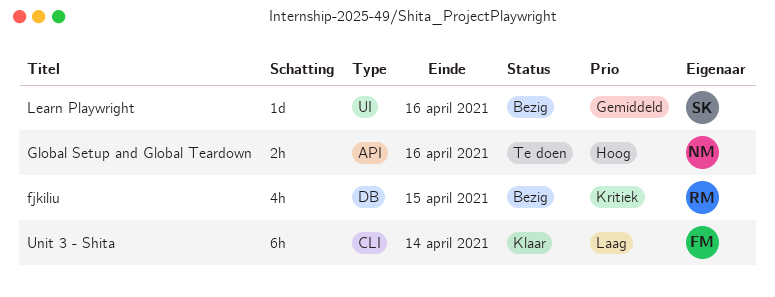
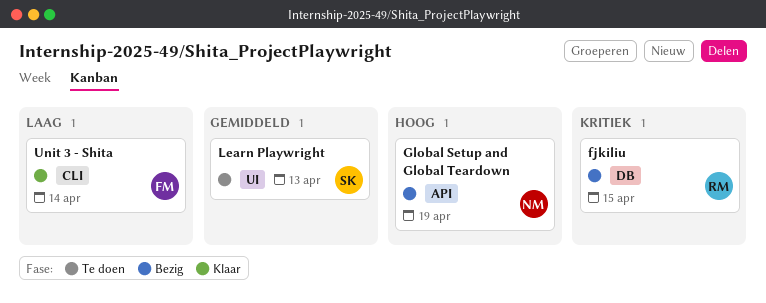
Global Setup and Global Teardown, status: Te doen -> Bezig
Global Setup and Global Teardown, due: Apr 16 -> Apr 19
Learn Playwright, status: Bezig -> Te doen
Learn Playwright, due: Apr 16 -> Apr 13

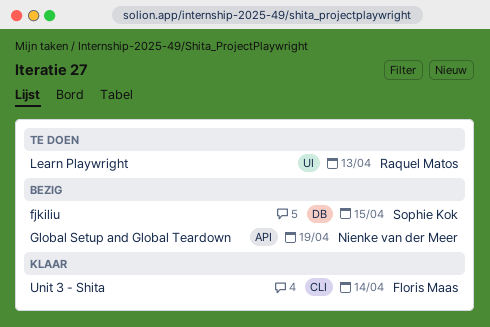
fjkiliu, owner: Raquel Matos -> Sophie Kok
Learn Playwright, owner: Sophie Kok -> Raquel Matos

